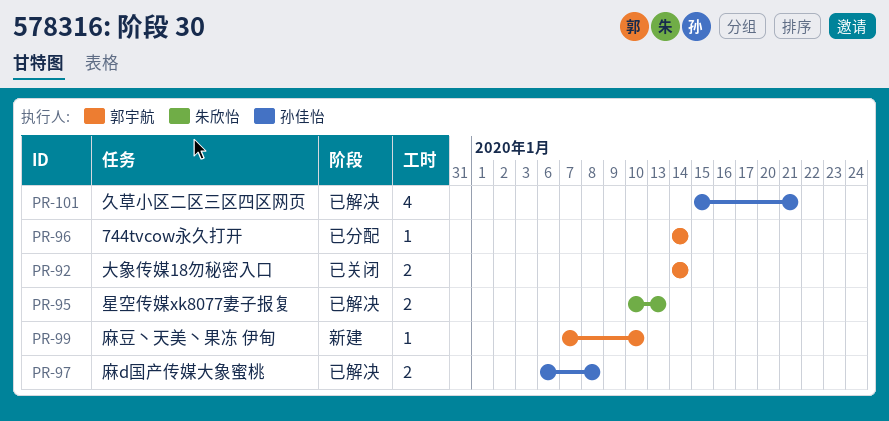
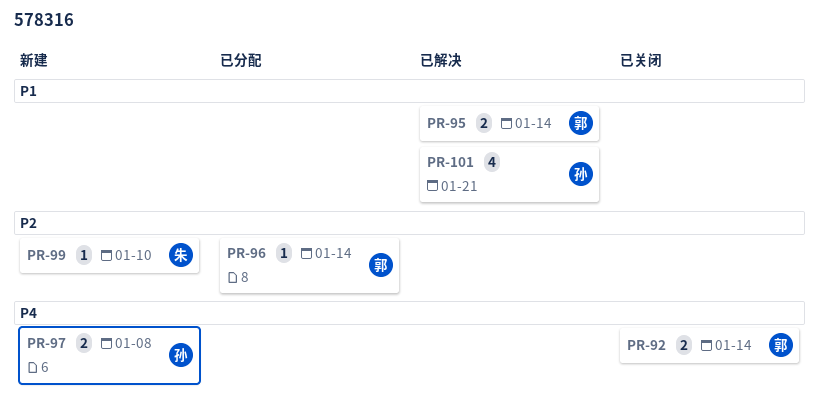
PR-95, owner: 朱欣怡 -> 郭宇航
PR-95, due: Jan 13 -> Jan 14
PR-97, status: 已解决 -> 新建
PR-99, owner: 郭宇航 -> 朱欣怡

